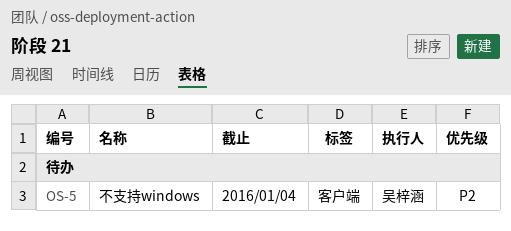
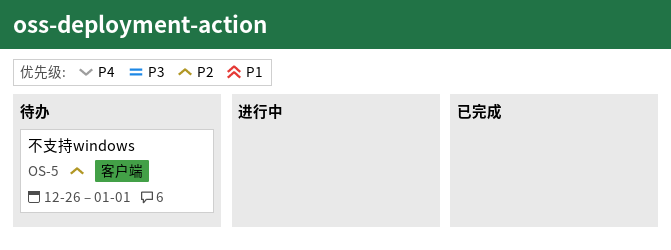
OS-5, due: Jan 4 -> Jan 1

